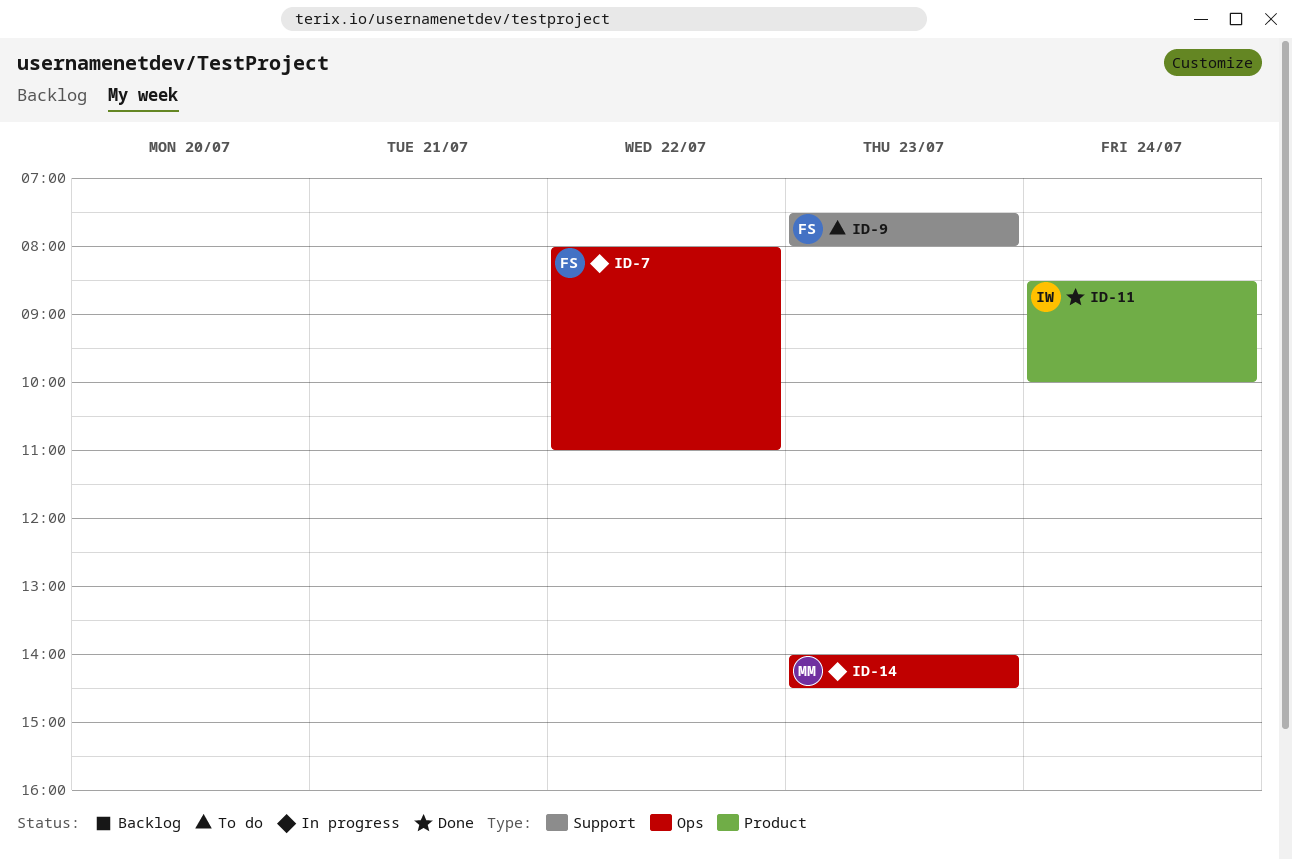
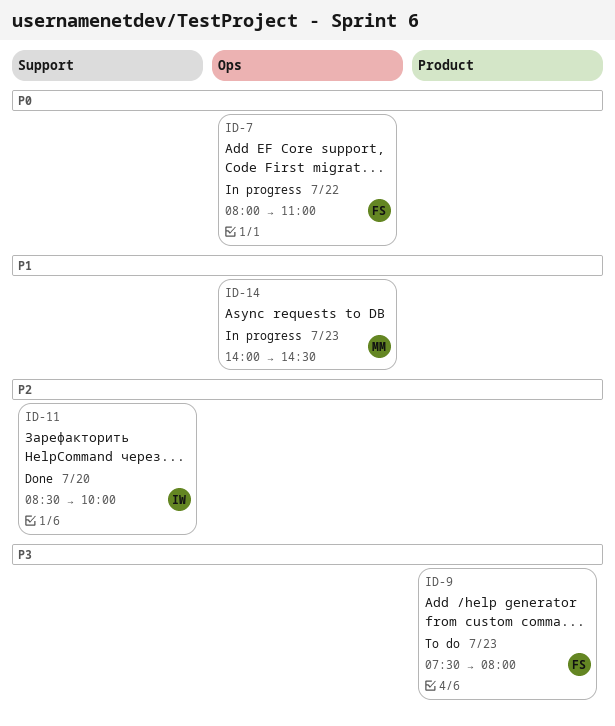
ID-9, label: Support -> Product
ID-11, label: Product -> Support
ID-11, day: Jul 24 -> Jul 20

